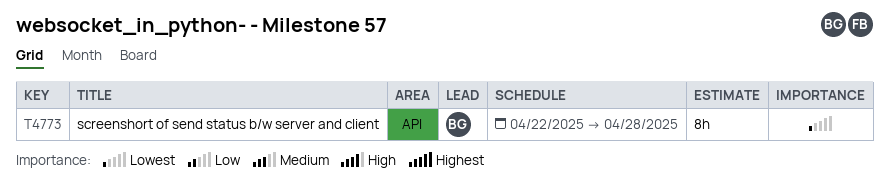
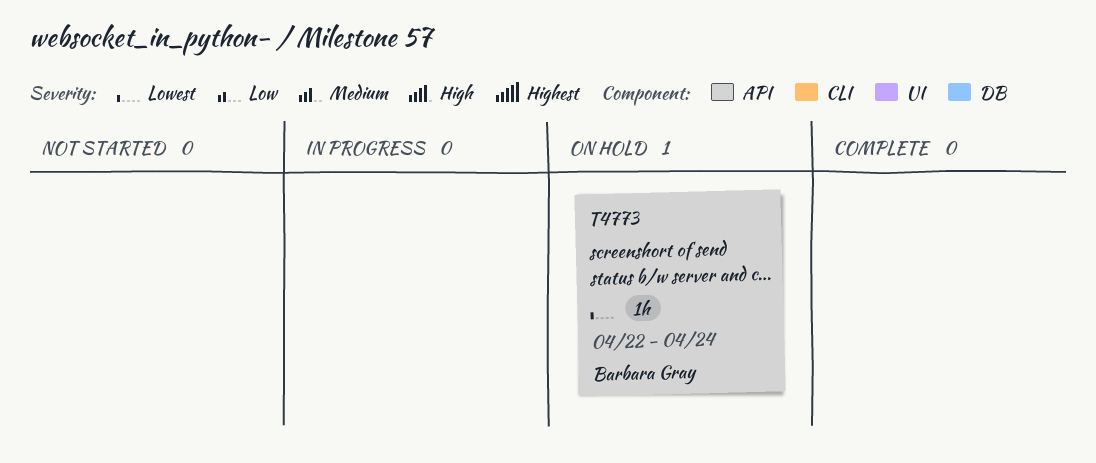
T4773, estimate: 8h -> 1h
T4773, due: Apr 28 -> Apr 24

